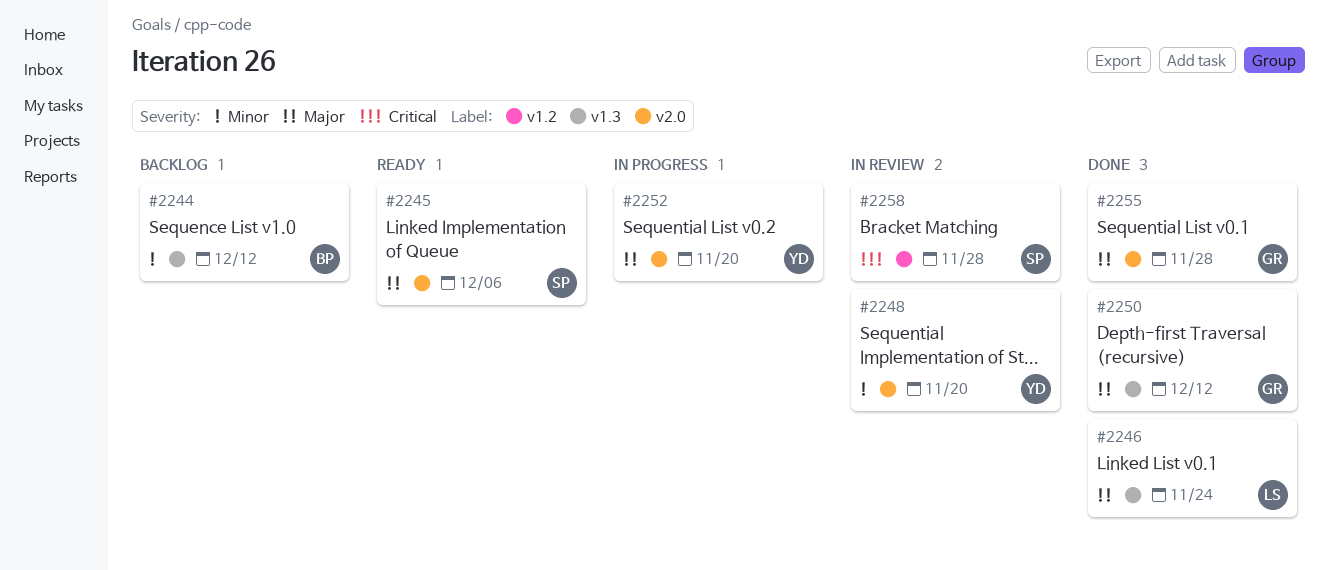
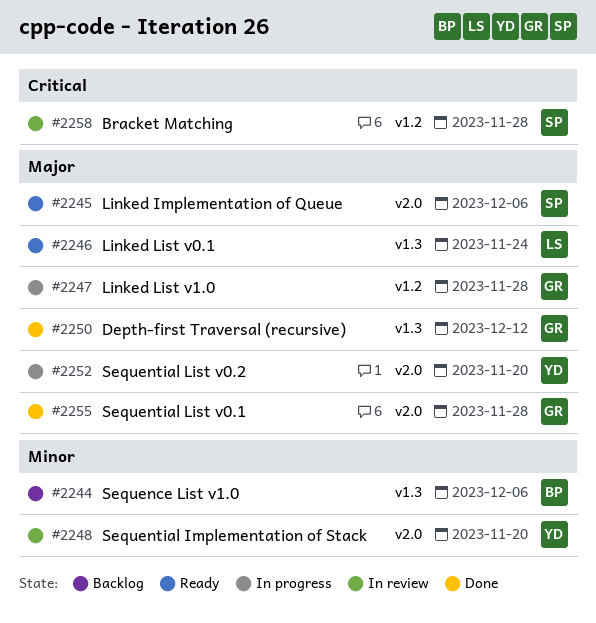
#2244, due: Dec 12 -> Dec 6
#2246, status: Done -> Ready
#2247: none -> present

